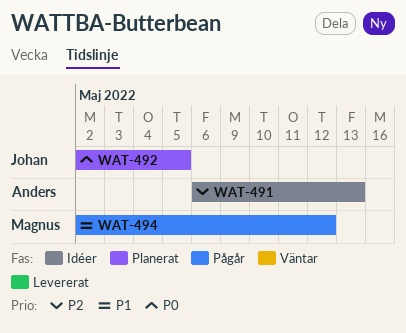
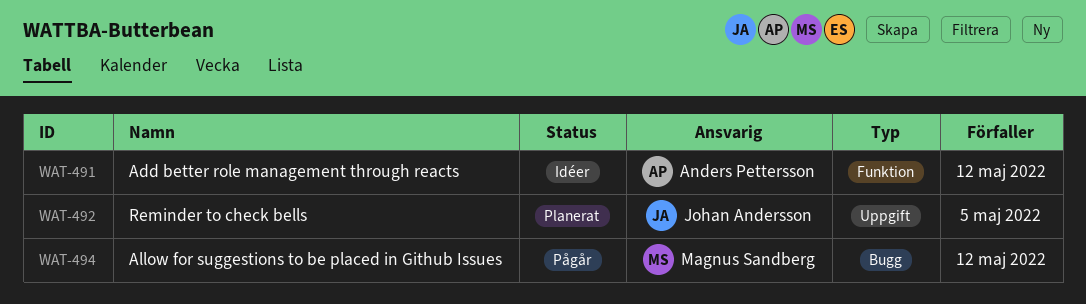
WAT-491, due: May 13 -> May 12

